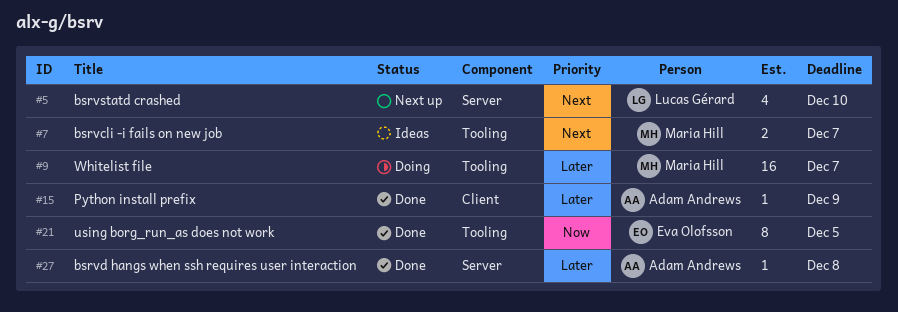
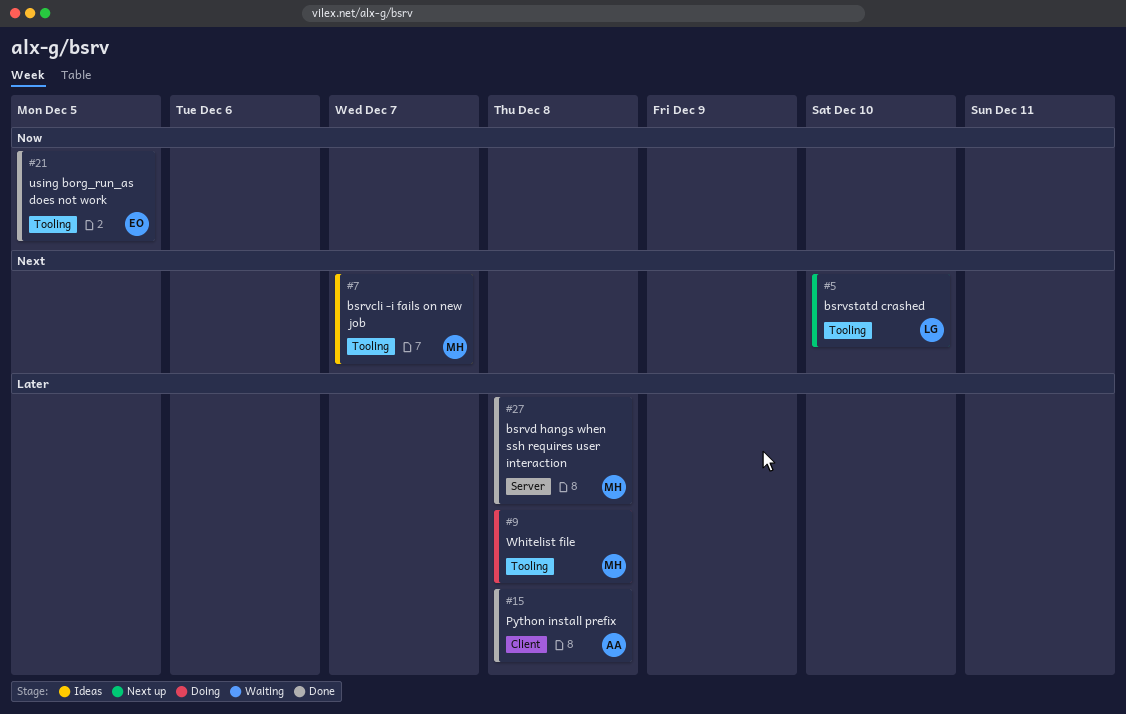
#5, label: Server -> Tooling
#9, due: Dec 7 -> Dec 8
#15, due: Dec 9 -> Dec 8
#27, owner: Adam Andrews -> Maria Hill

